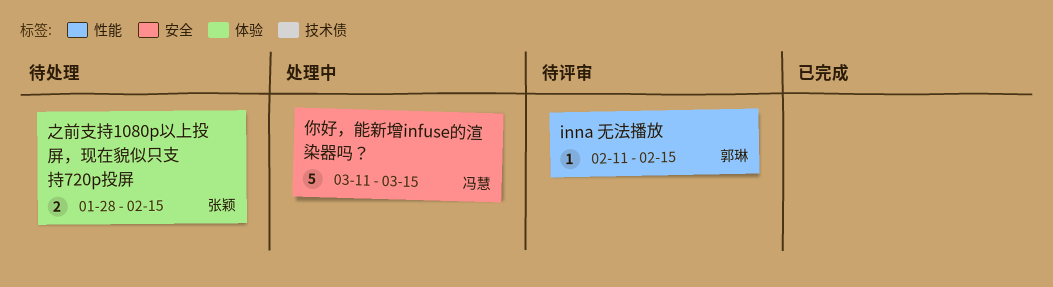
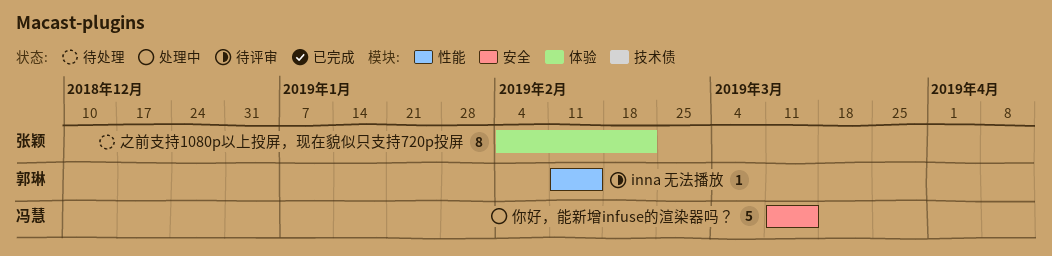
之前支持1080p以上投屏，现在貌似只支持720p投屏, estimate: 2 -> 8
之前支持1080p以上投屏，现在貌似只支持720p投屏, start: Jan 28 -> Feb 4
之前支持1080p以上投屏，现在貌似只支持720p投屏, due: Feb 15 -> Feb 22

